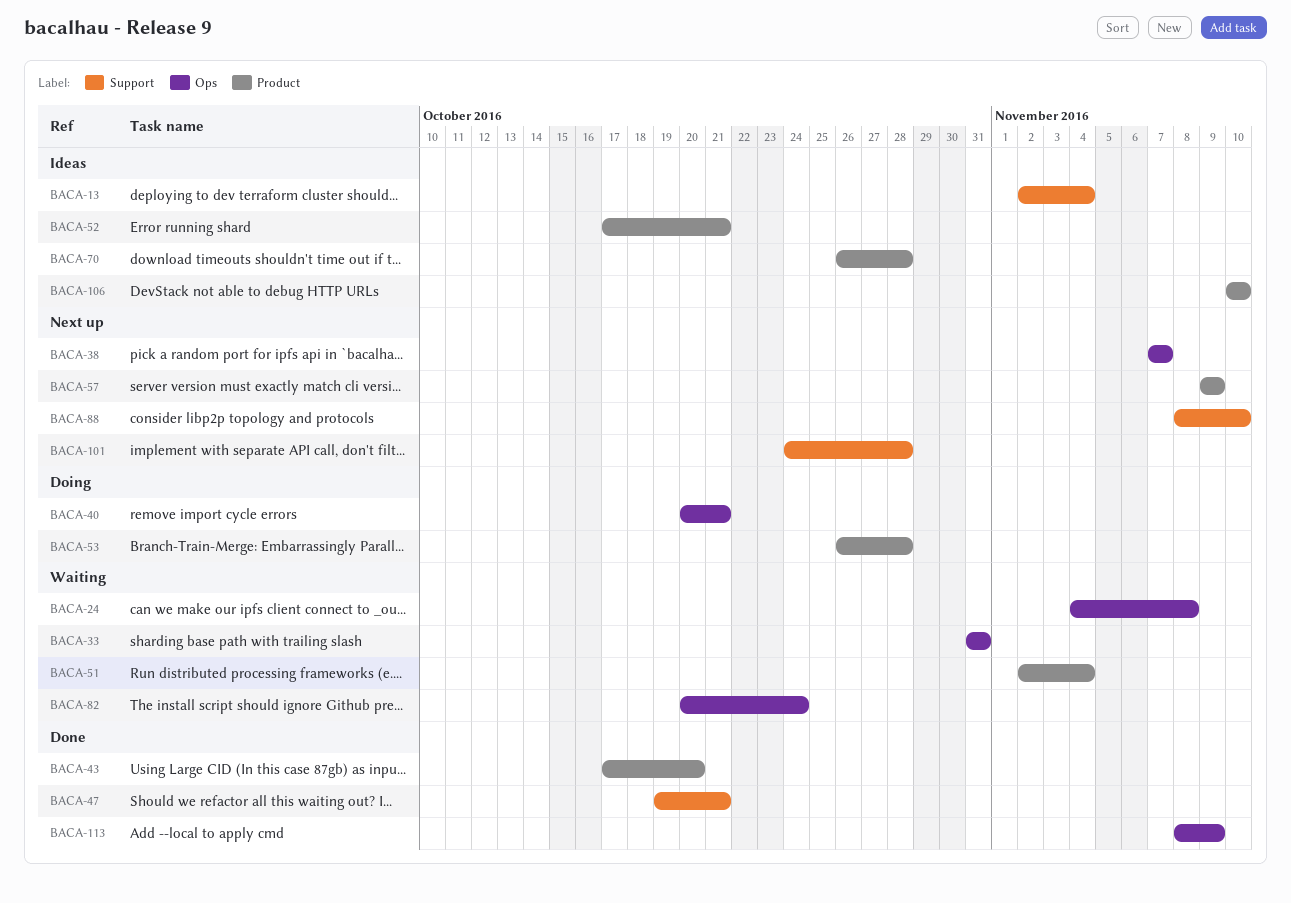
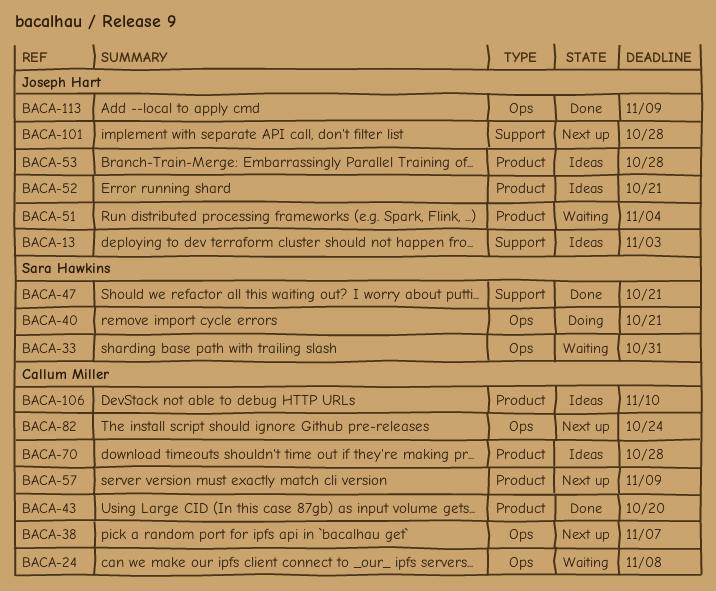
BACA-13, due: Nov 4 -> Nov 3
BACA-53, status: Doing -> Ideas
BACA-82, status: Waiting -> Next up
BACA-88: present -> none

